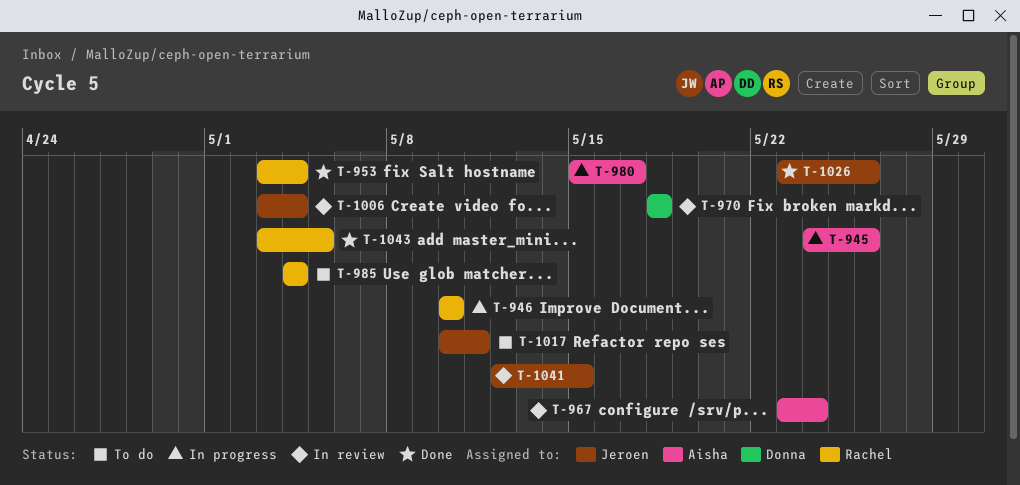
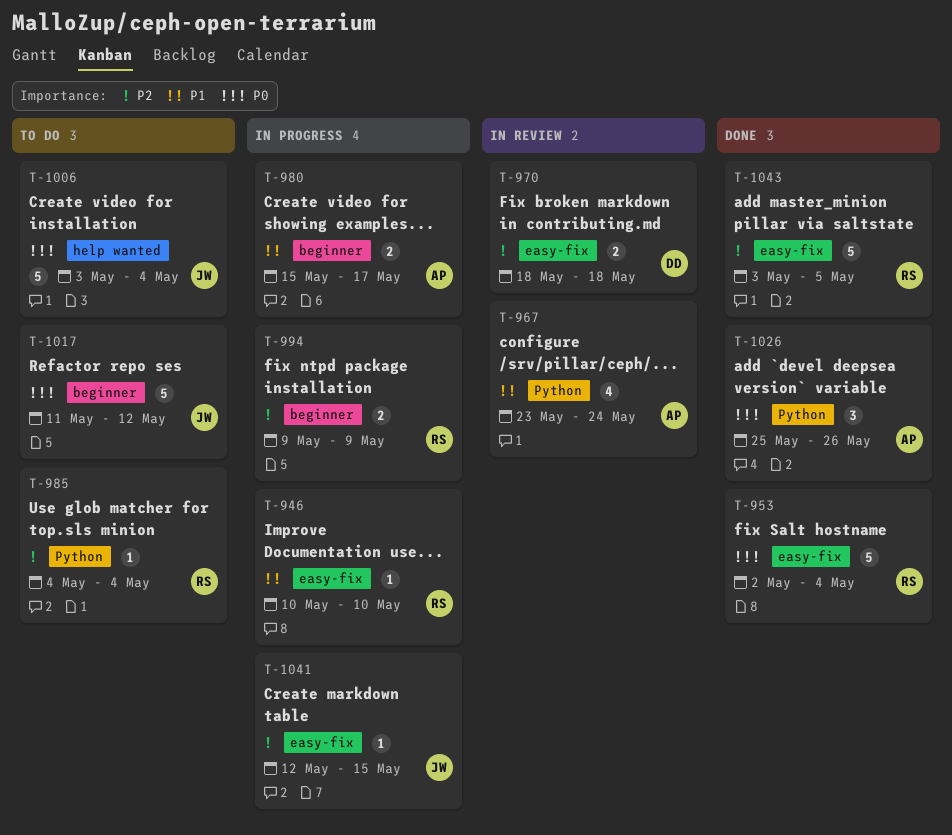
T-945: present -> none
T-953, start: May 3 -> May 2
T-994: none -> present
T-1006, status: In review -> To do
T-1017, start: May 10 -> May 11
T-1017, due: May 11 -> May 12
T-1026, owner: Jeroen -> Aisha
T-1026, start: May 23 -> May 25
T-1041, status: In review -> In progress

